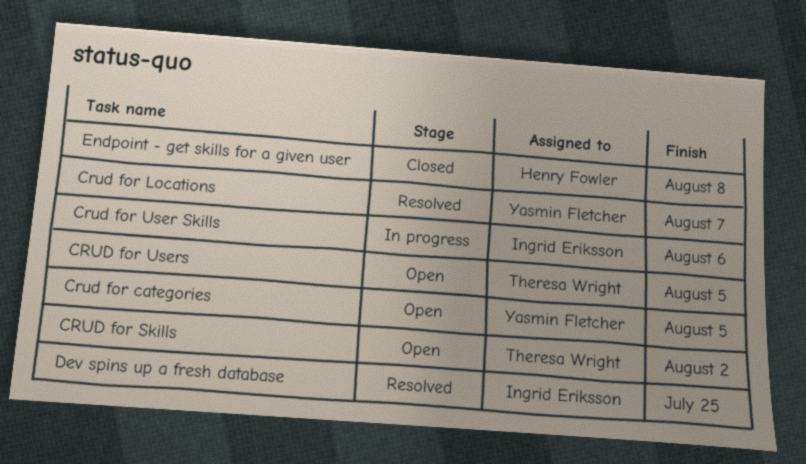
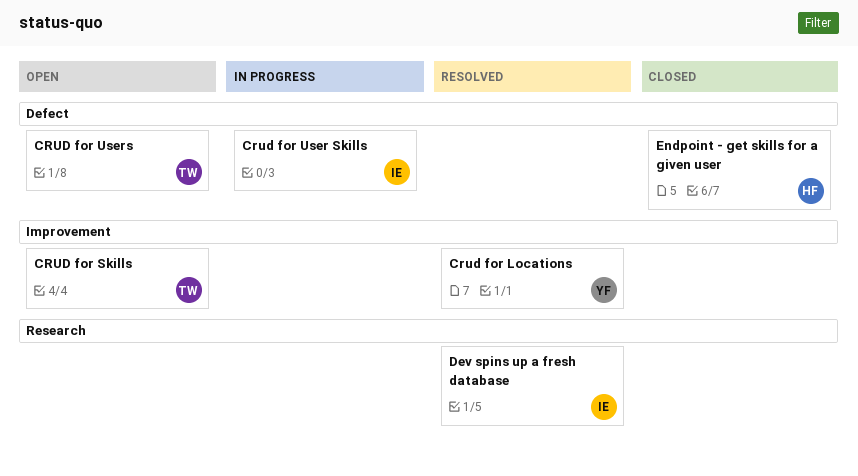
Crud for categories: present -> none

